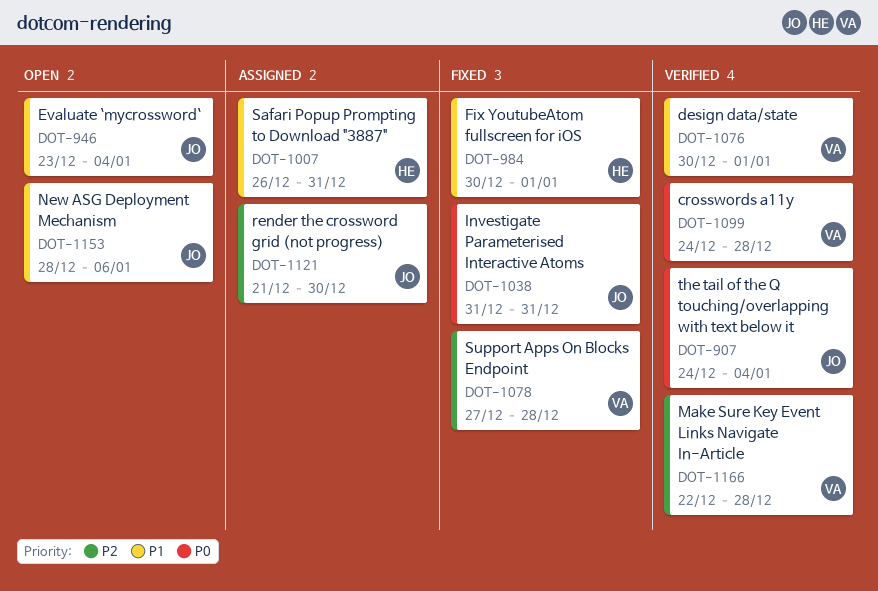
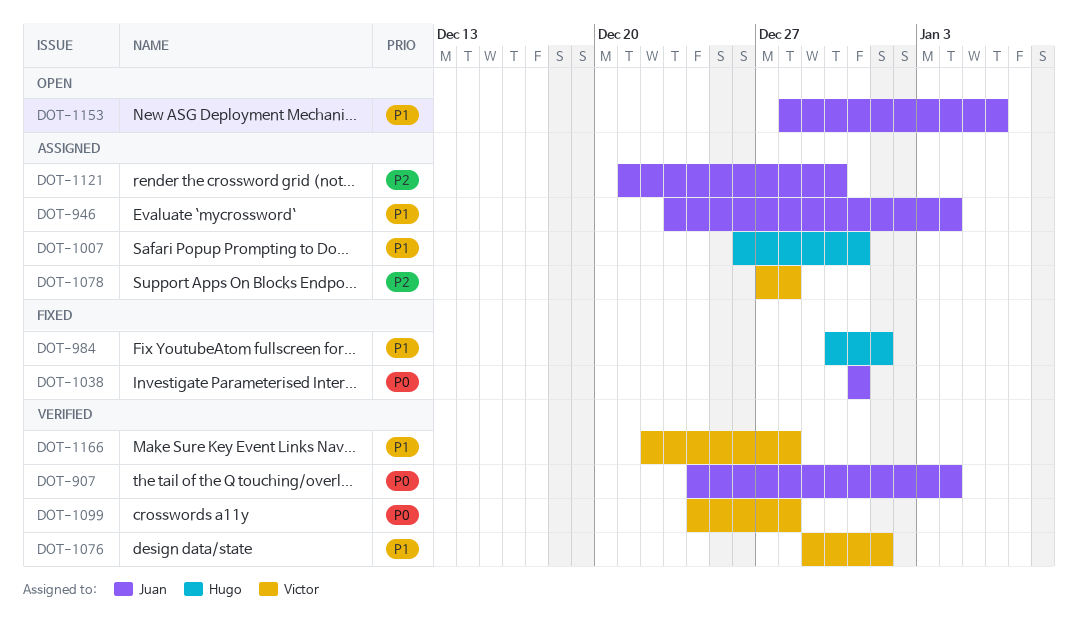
DOT-946, status: Open -> Assigned
DOT-1076, start: Dec 30 -> Dec 29
DOT-1078, status: Fixed -> Assigned
DOT-1166, priority: P2 -> P1

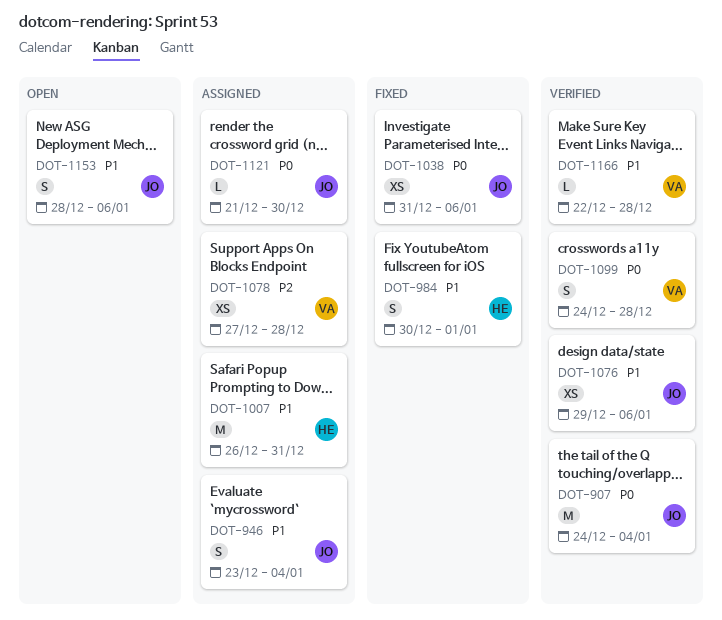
DOT-1038, due: Dec 31 -> Jan 6
DOT-1076, owner: Victor -> Juan
DOT-1076, due: Jan 1 -> Jan 6
DOT-1121, priority: P2 -> P0

